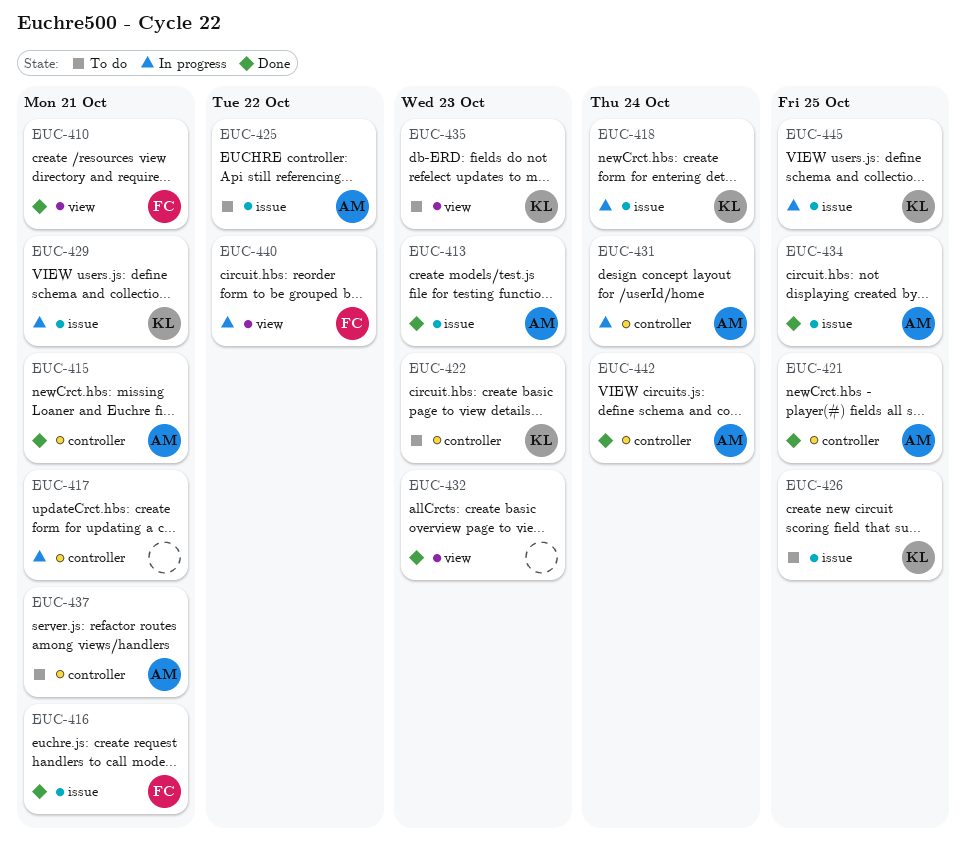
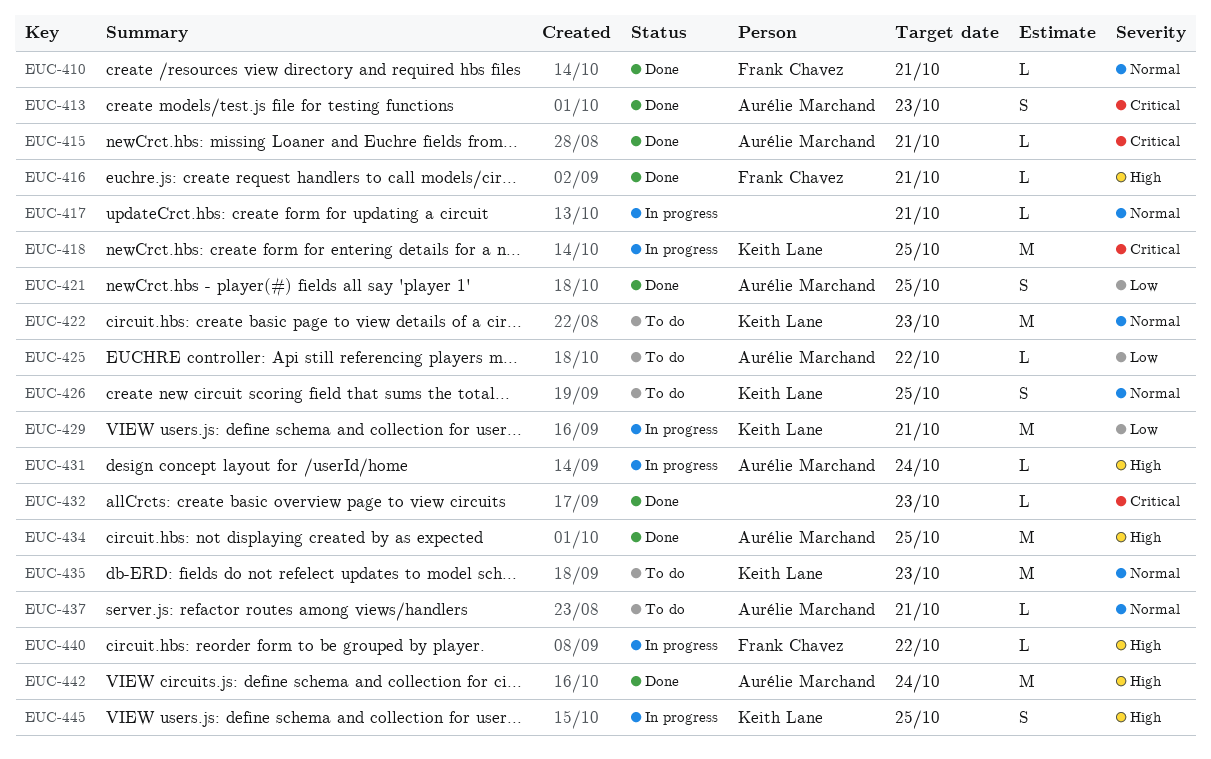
EUC-418, due: Oct 24 -> Oct 25

